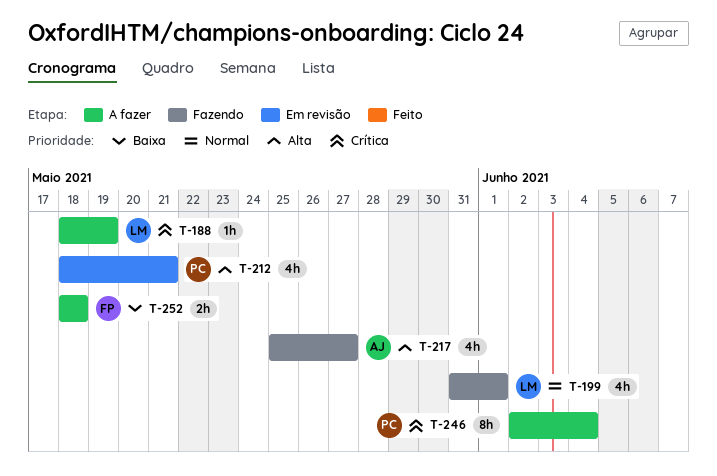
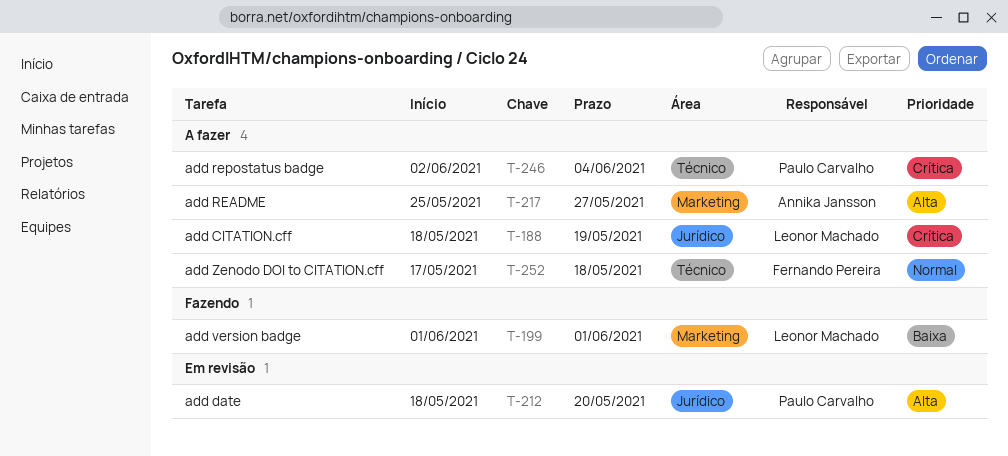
T-199, priority: Normal -> Baixa
T-199, start: May 31 -> Jun 1
T-212, due: May 21 -> May 20
T-217, status: Fazendo -> A fazer
T-252, priority: Baixa -> Normal
T-252, start: May 18 -> May 17

